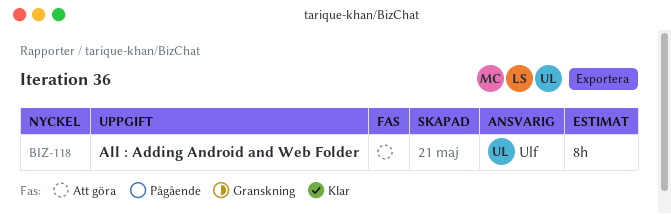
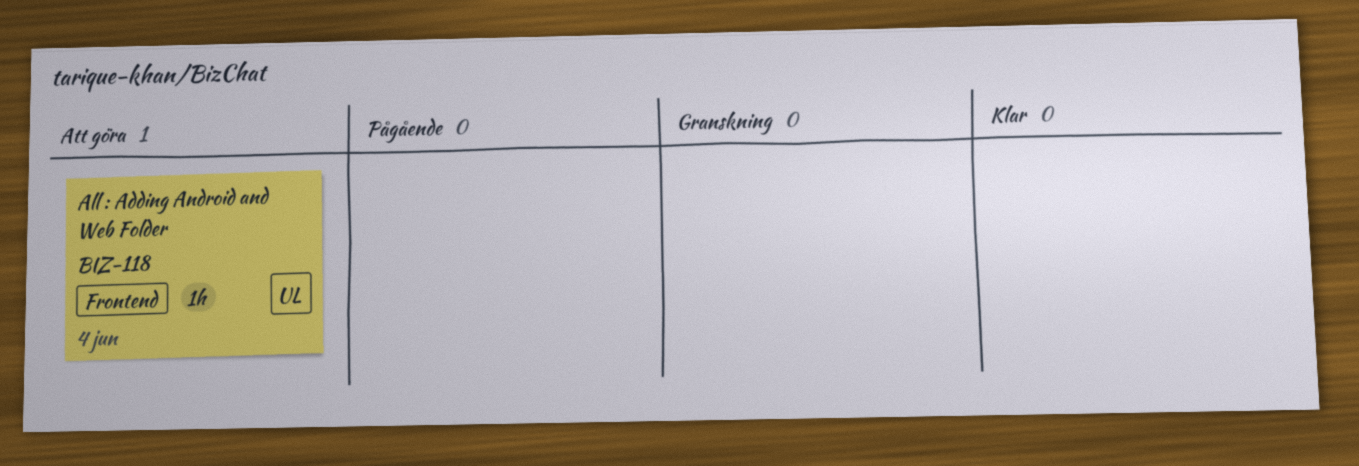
BIZ-118, estimate: 8h -> 1h

